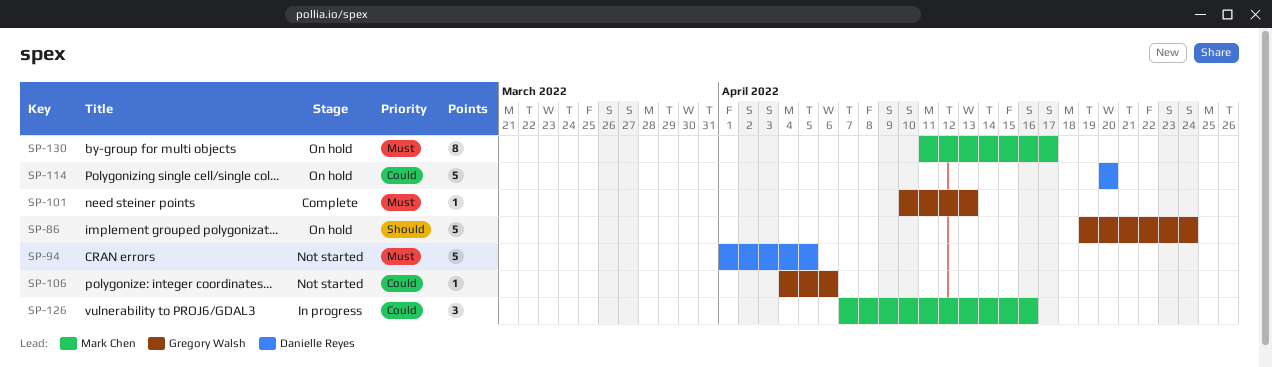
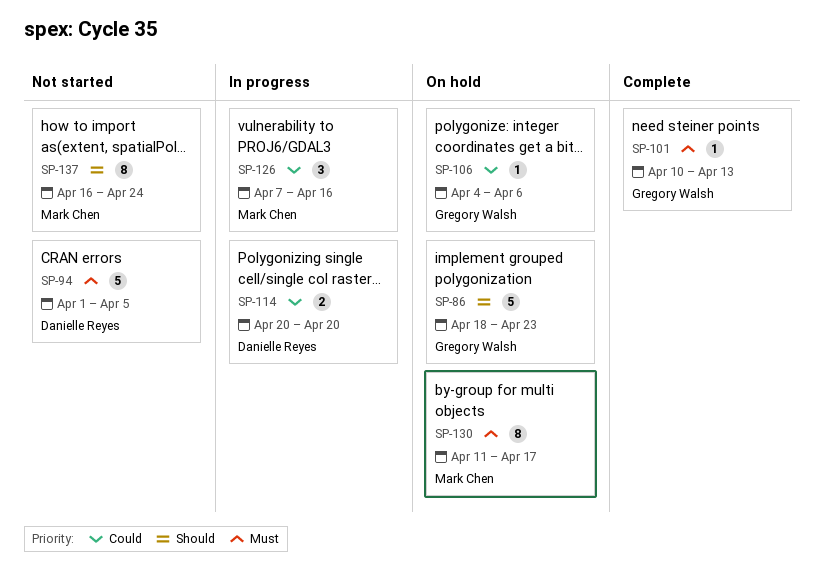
SP-86, start: Apr 19 -> Apr 18
SP-86, due: Apr 24 -> Apr 23
SP-106, status: Not started -> On hold
SP-114, status: On hold -> In progress
SP-114, estimate: 5 -> 2
SP-137: none -> present

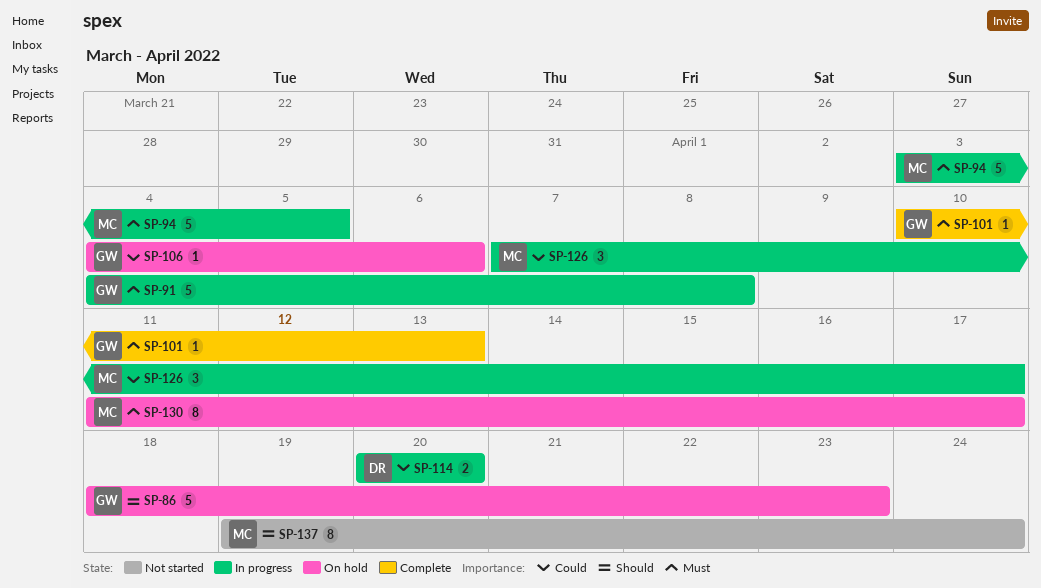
SP-91: none -> present
SP-94, status: Not started -> In progress
SP-94, owner: Danielle Reyes -> Mark Chen
SP-94, start: Apr 1 -> Apr 3
SP-126, due: Apr 16 -> Apr 17
SP-137, start: Apr 16 -> Apr 19

